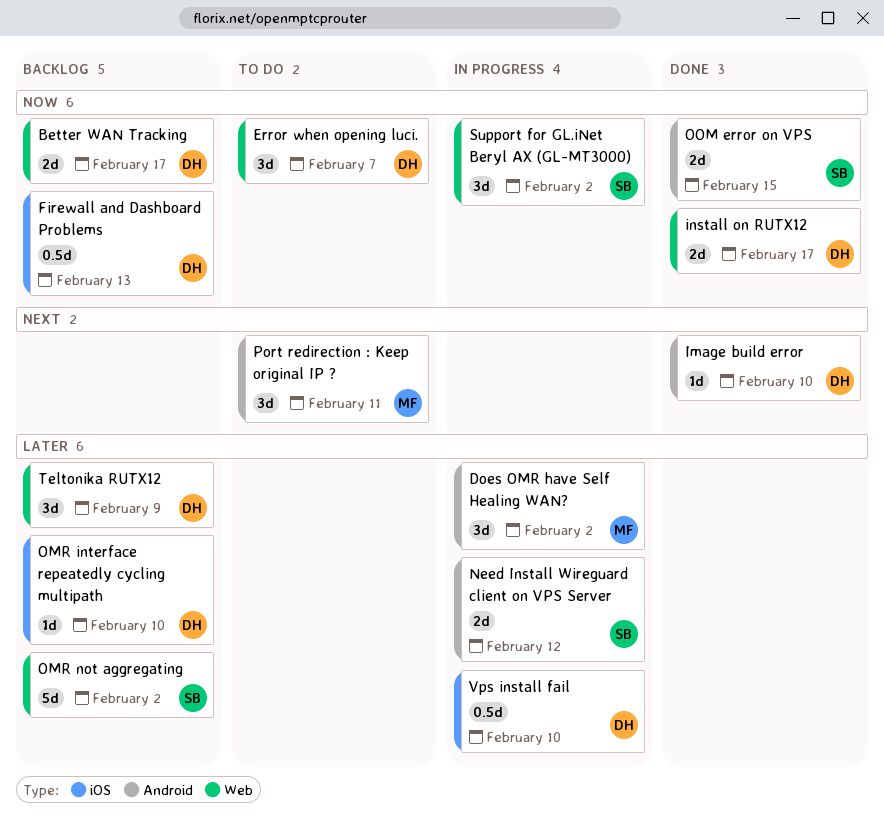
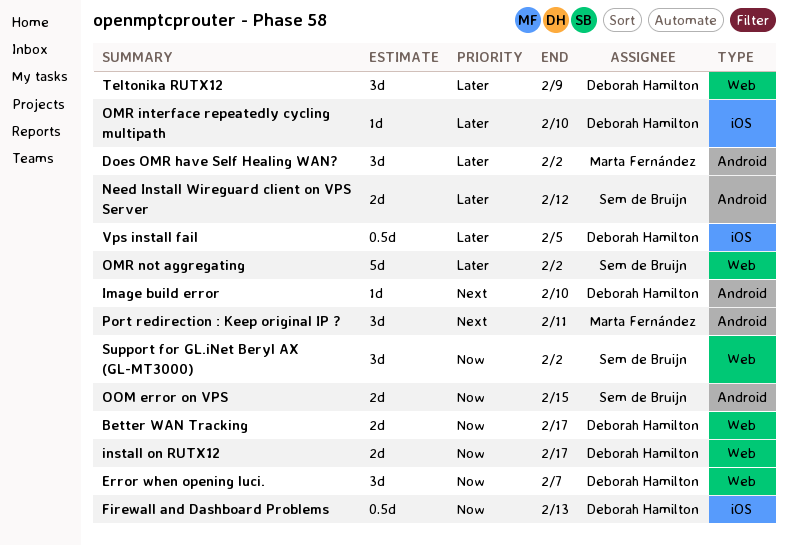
Vps install fail, due: Feb 10 -> Feb 5

